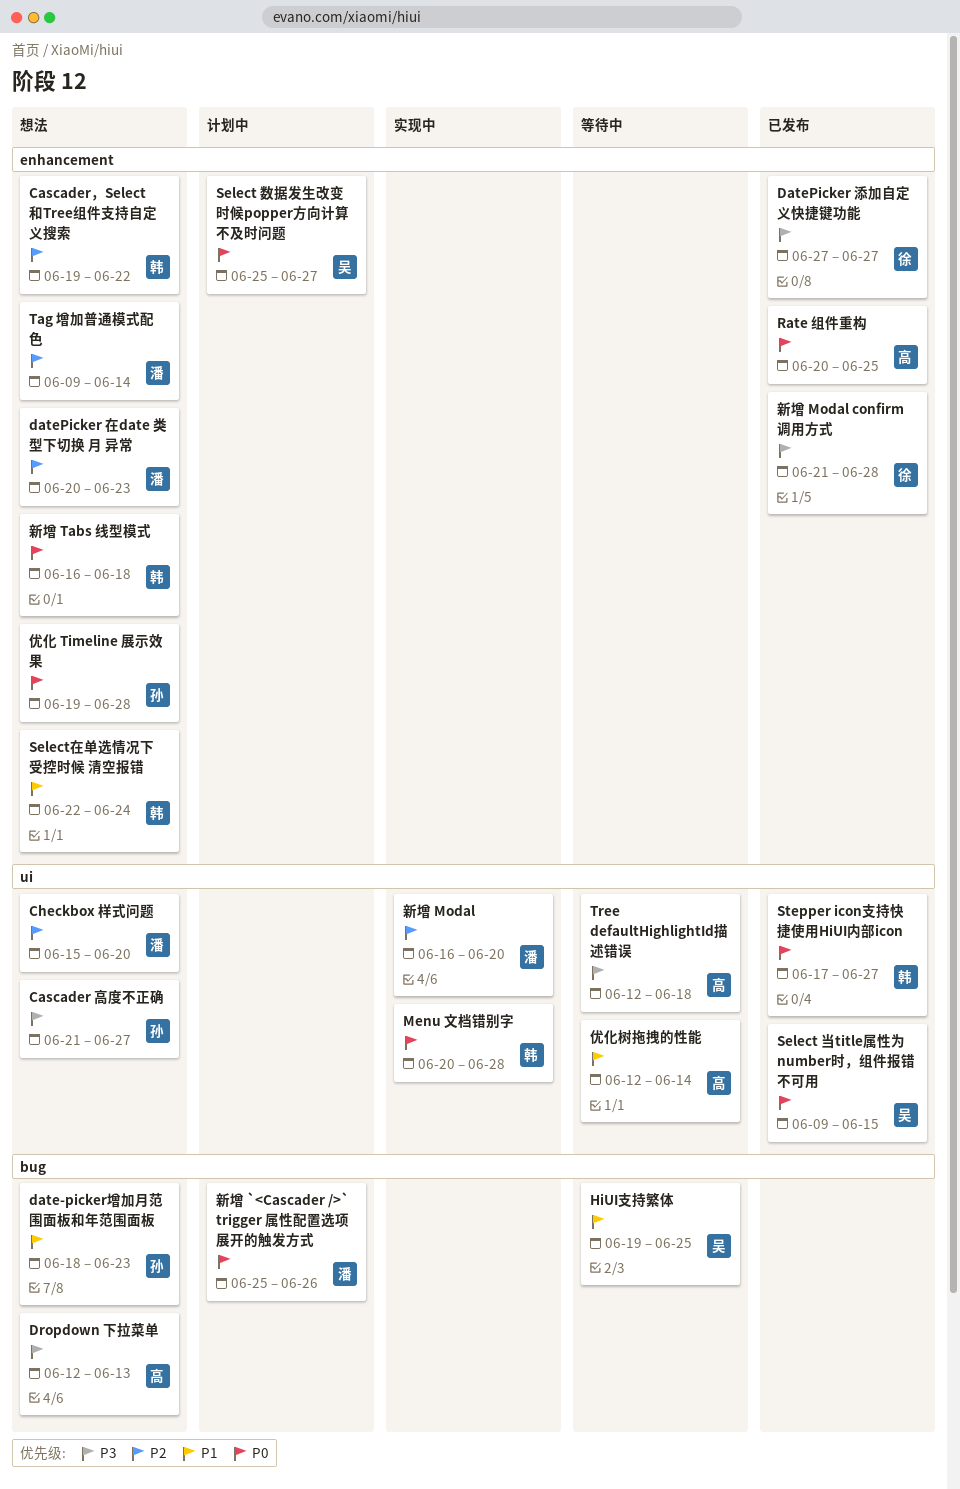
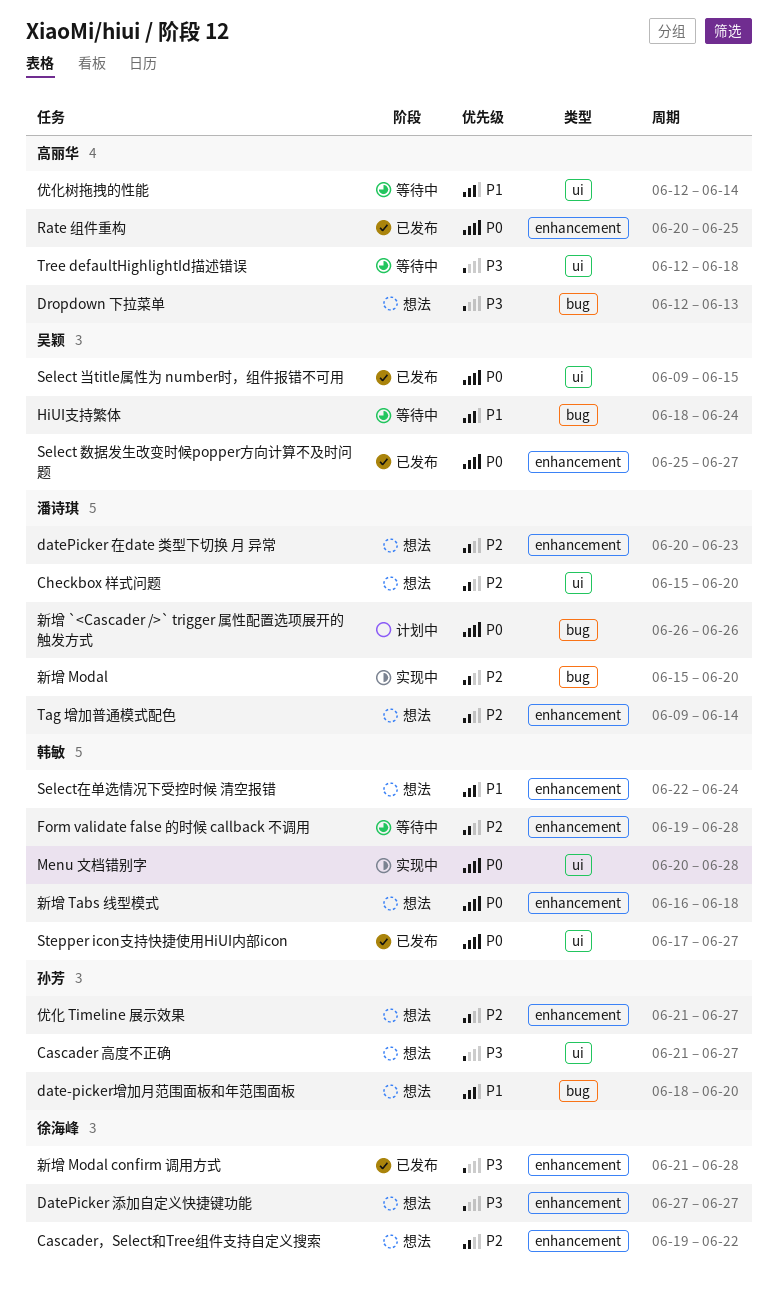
Cascader，Select和Tree组件支持自定义搜索, owner: 韩敏 -> 徐海峰
date-picker增加月范围面板和年范围面板, due: Jun 23 -> Jun 20
DatePicker 添加自定义快捷键功能, status: 已发布 -> 想法
Form validate false 的时候 callback 不调用: none -> present
HiUI支持繁体, start: Jun 19 -> Jun 18
HiUI支持繁体, due: Jun 25 -> Jun 24
Select 数据发生改变时候popper方向计算不及时问题, status: 计划中 -> 已发布
优化 Timeline 展示效果, priority: P0 -> P2
优化 Timeline 展示效果, start: Jun 19 -> Jun 21
优化 Timeline 展示效果, due: Jun 28 -> Jun 27
新增 `<Cascader />` trigger 属性配置选项展开的触发方式, start: Jun 25 -> Jun 26
新增 Modal, label: ui -> bug
新增 Modal, start: Jun 16 -> Jun 15

